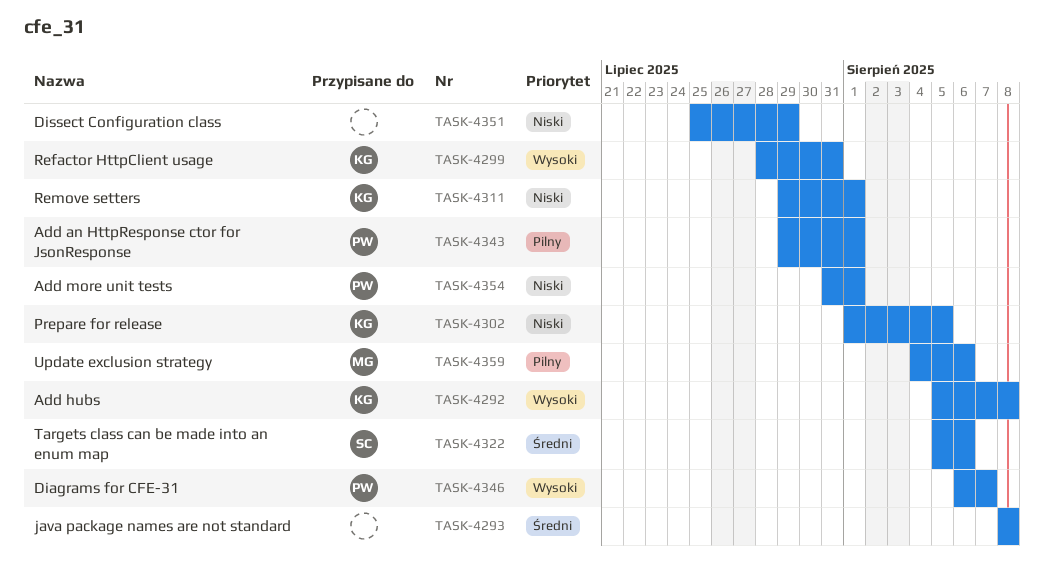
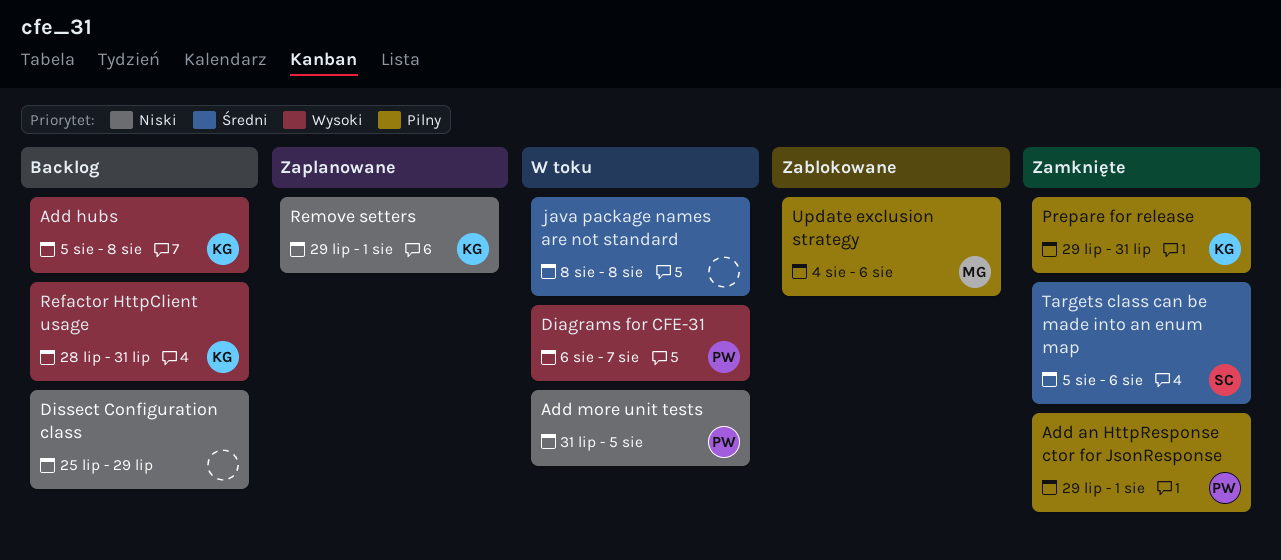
Add more unit tests, due: Aug 1 -> Aug 5
Prepare for release, priority: Niski -> Pilny
Prepare for release, start: Aug 1 -> Jul 29
Prepare for release, due: Aug 5 -> Jul 31

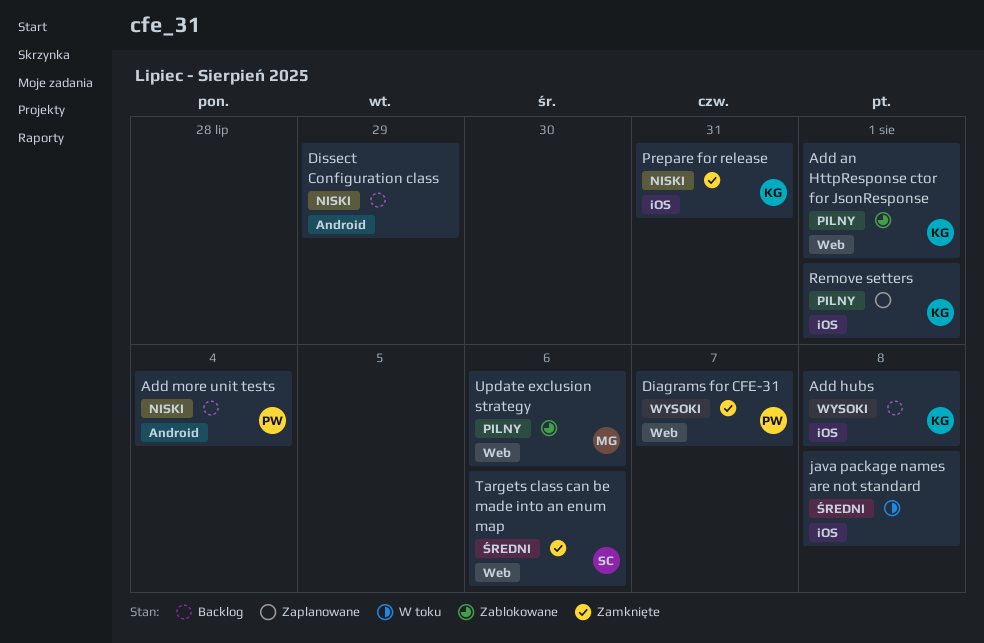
Add an HttpResponse ctor for JsonResponse, status: Zamknięte -> Zablokowane
Add an HttpResponse ctor for JsonResponse, owner: PW -> KG
Add more unit tests, status: W toku -> Backlog
Add more unit tests, due: Aug 5 -> Aug 4
Diagrams for CFE-31, status: W toku -> Zamknięte
Prepare for release, priority: Pilny -> Niski
Refactor HttpClient usage: present -> none
Remove setters, priority: Niski -> Pilny

